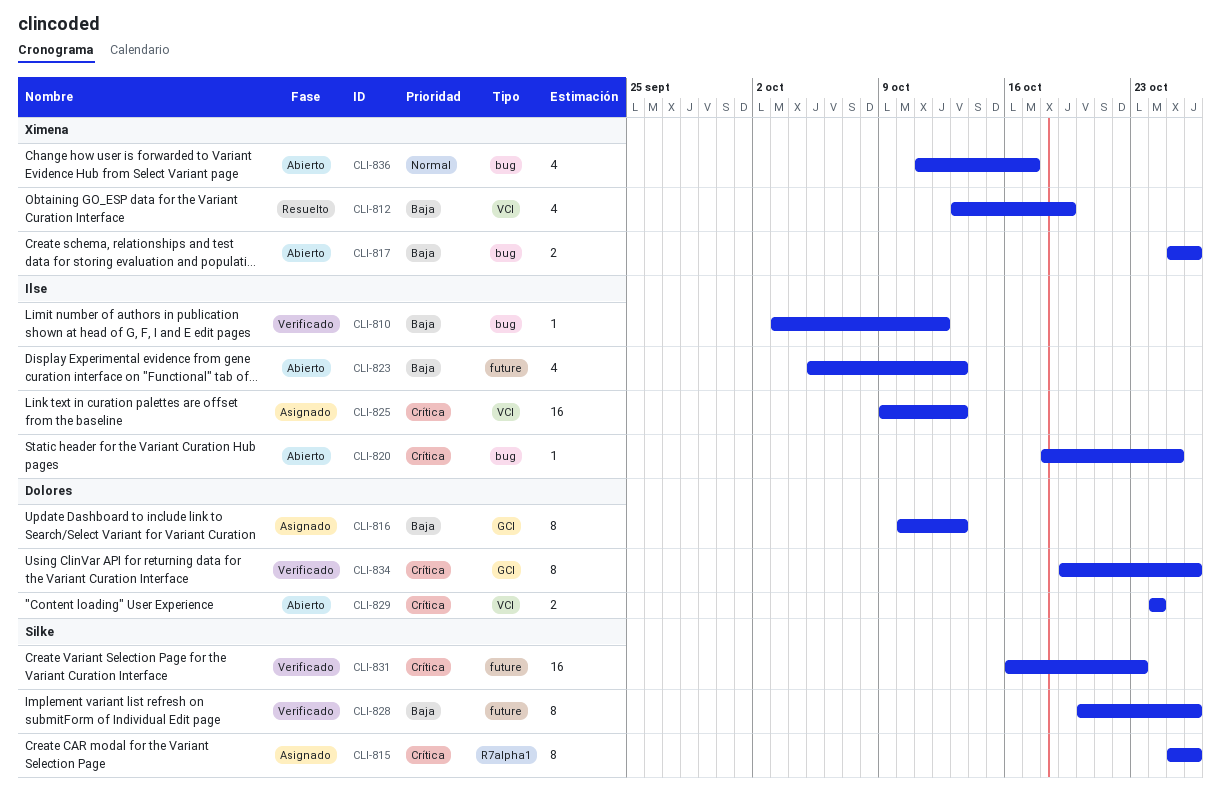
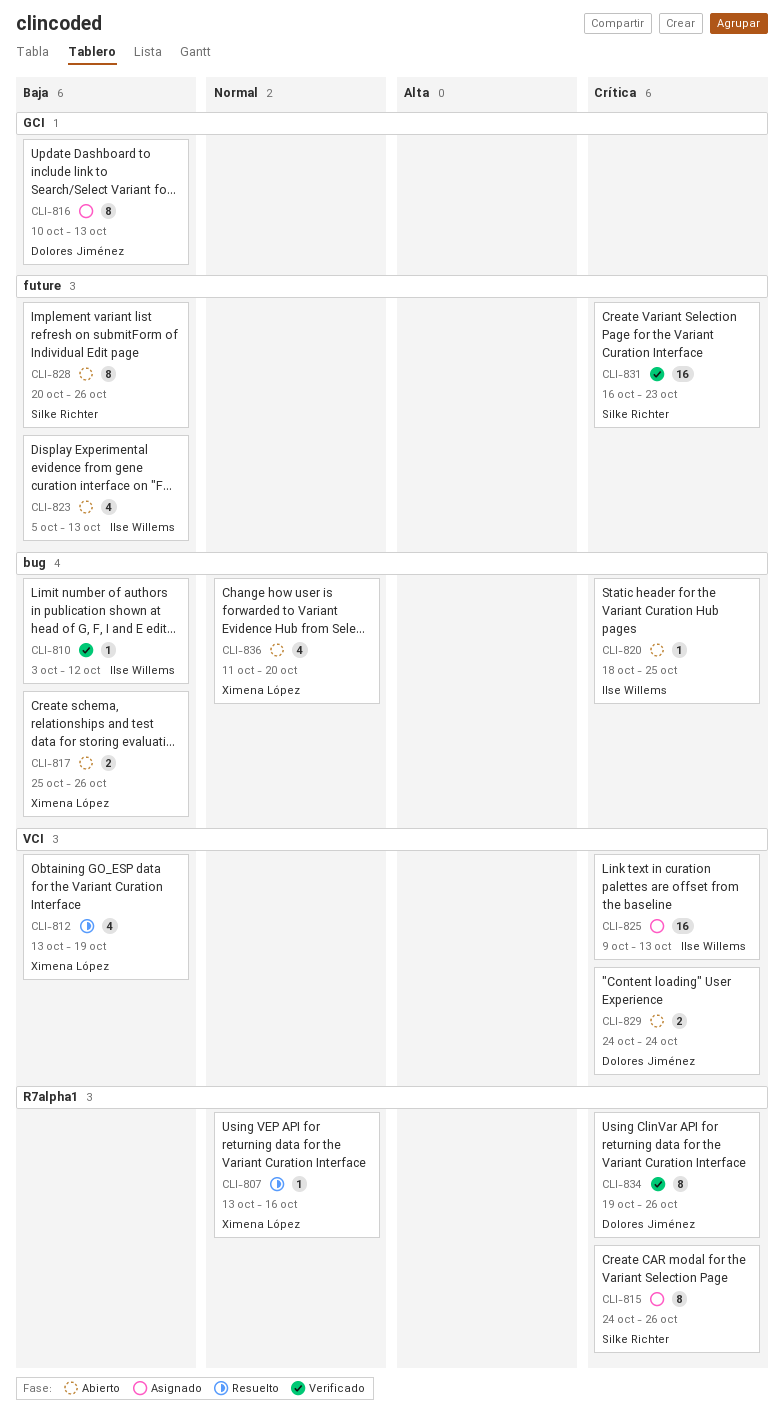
CLI-807: none -> present
CLI-815, start: Oct 25 -> Oct 24
CLI-828, status: Verificado -> Abierto
CLI-834, label: GCI -> R7alpha1
CLI-836, due: Oct 17 -> Oct 20

